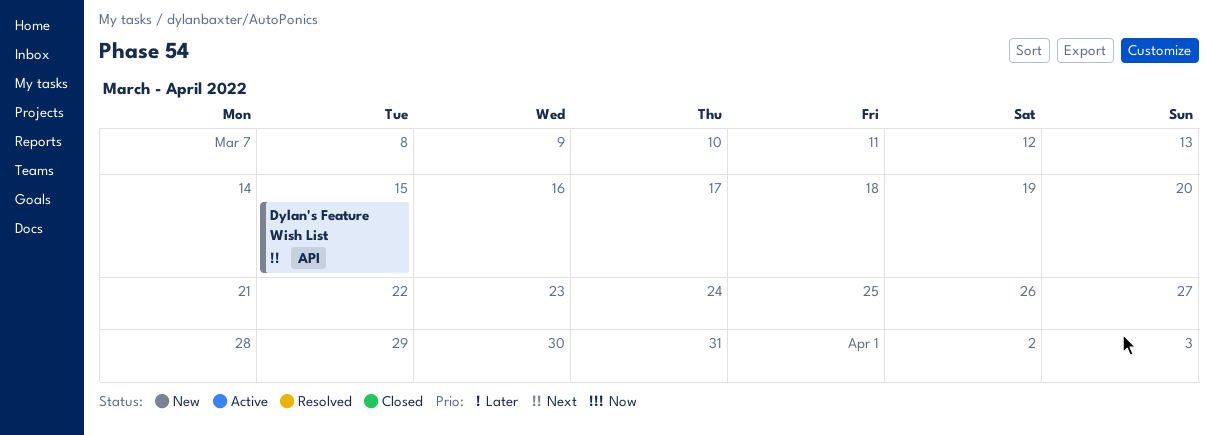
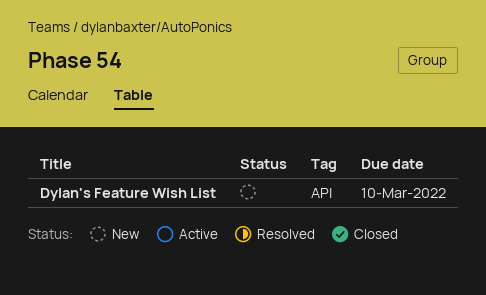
Dylan's Feature Wish List, due: Mar 15 -> Mar 10

